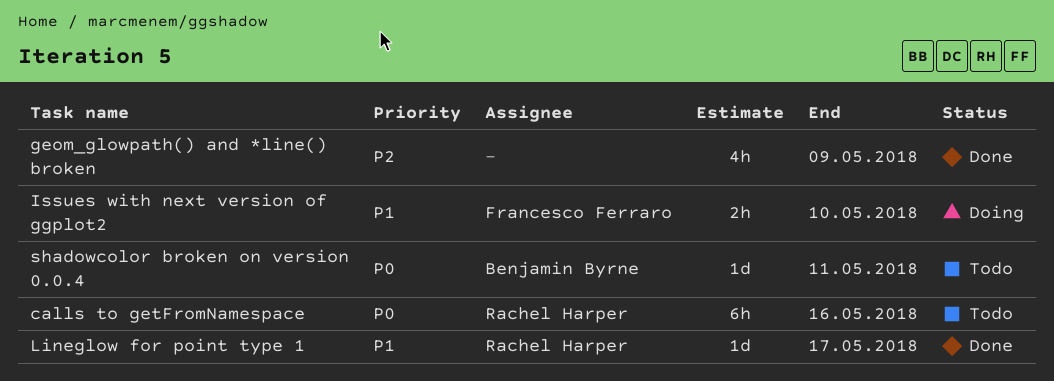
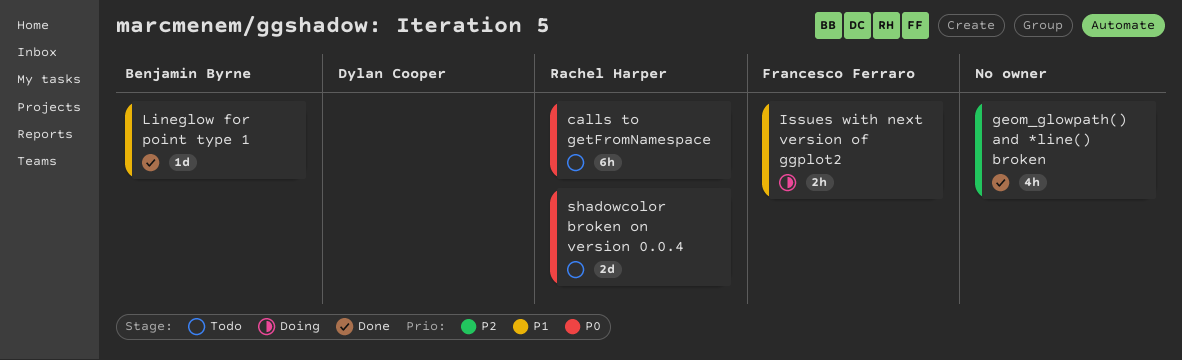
Lineglow for point type 1, owner: Rachel Harper -> Benjamin Byrne
shadowcolor broken on version 0.0.4, owner: Benjamin Byrne -> Rachel Harper
shadowcolor broken on version 0.0.4, estimate: 1d -> 2d

